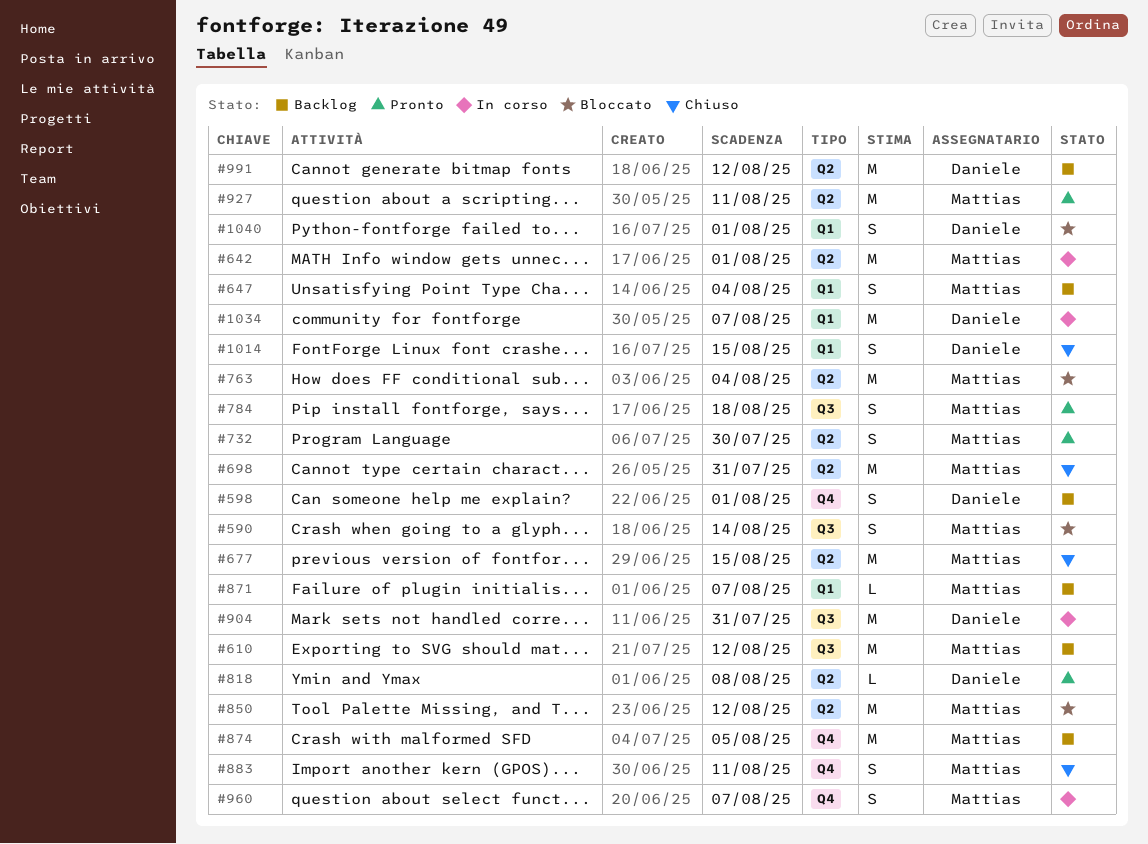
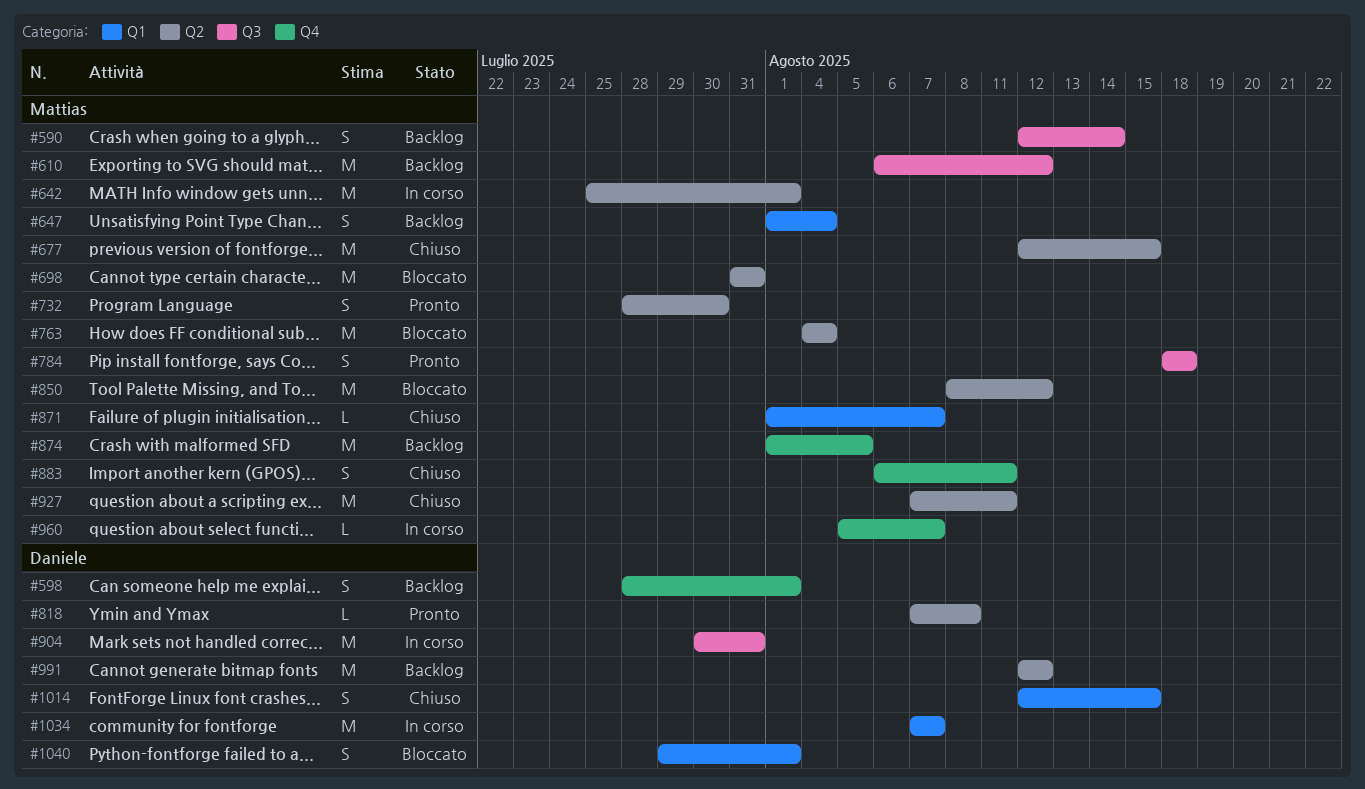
#590, status: Bloccato -> Backlog
#698, status: Chiuso -> Bloccato
#871, status: Backlog -> Chiuso
#927, status: Pronto -> Chiuso
#960, estimate: S -> L

